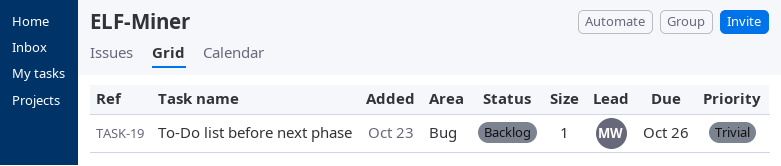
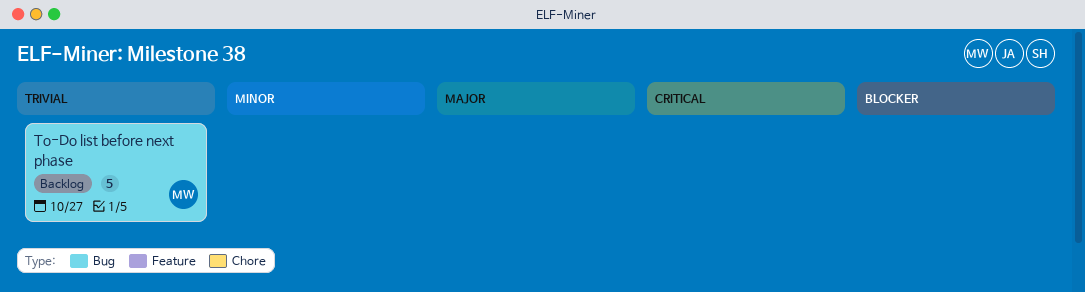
To-Do list before next phase, estimate: 1 -> 5
To-Do list before next phase, due: Oct 26 -> Oct 27

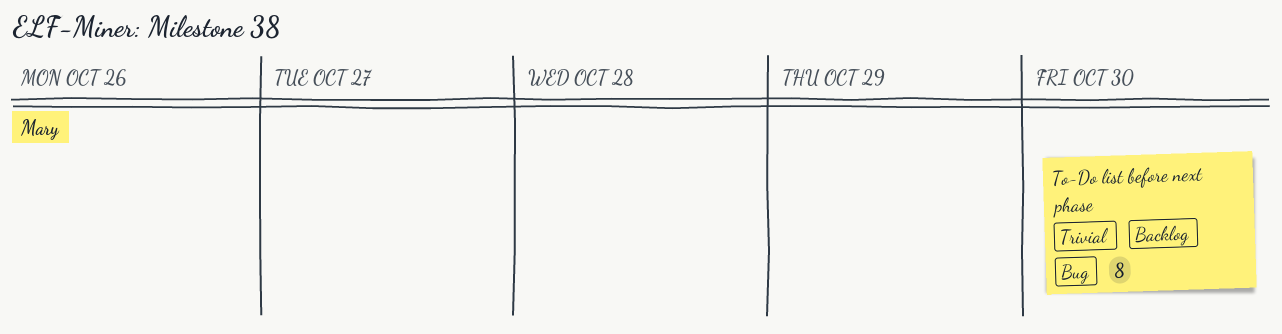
To-Do list before next phase, estimate: 5 -> 8
To-Do list before next phase, due: Oct 27 -> Oct 30

